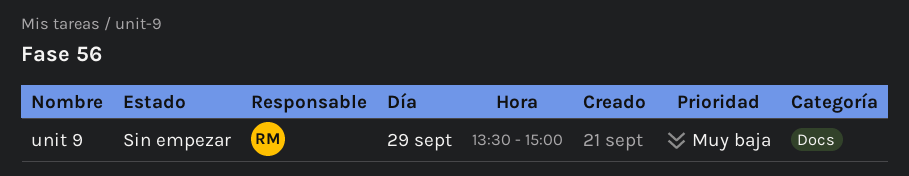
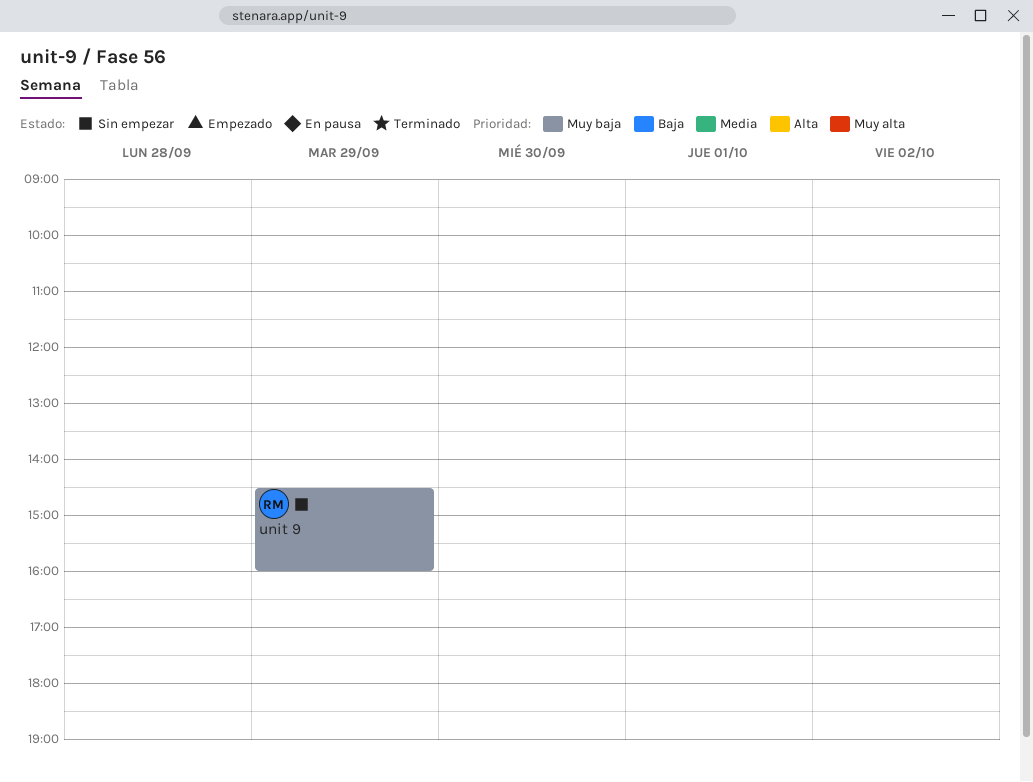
unit 9, begins: 13:30 -> 14:30
unit 9, ends: 15:00 -> 16:00

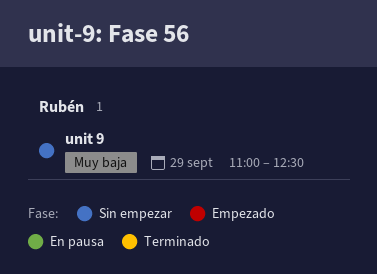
unit 9, begins: 14:30 -> 11:00
unit 9, ends: 16:00 -> 12:30

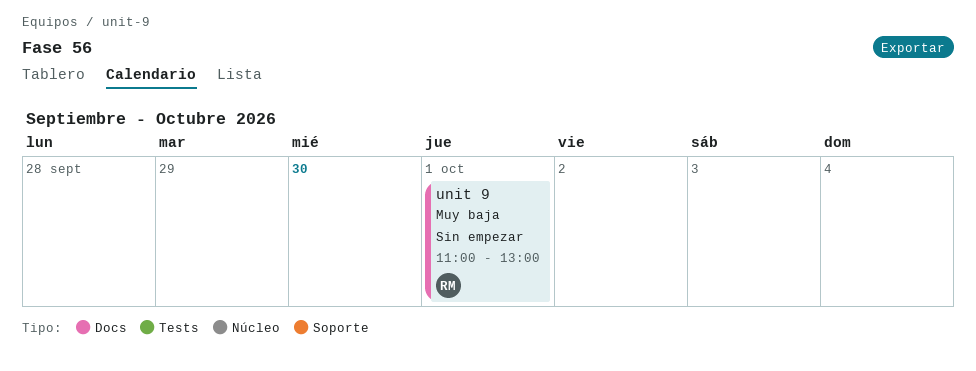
unit 9, day: Sep 29 -> Oct 1
unit 9, ends: 12:30 -> 13:00

